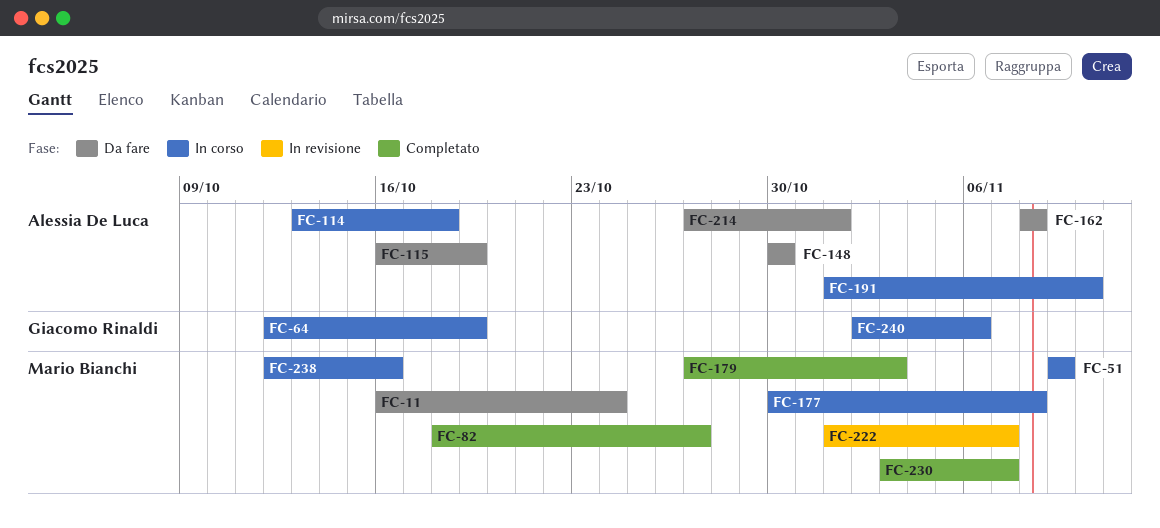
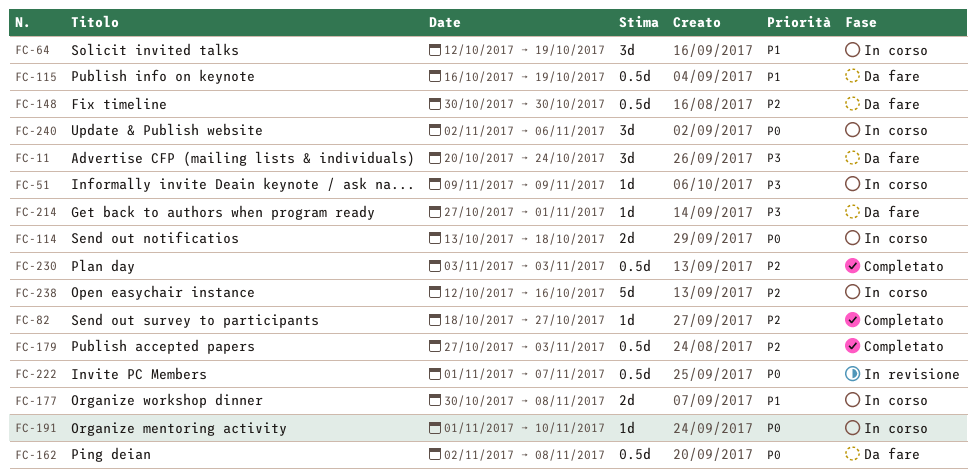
FC-11, start: Oct 16 -> Oct 20
FC-162, start: Nov 8 -> Nov 2
FC-230, due: Nov 7 -> Nov 3

